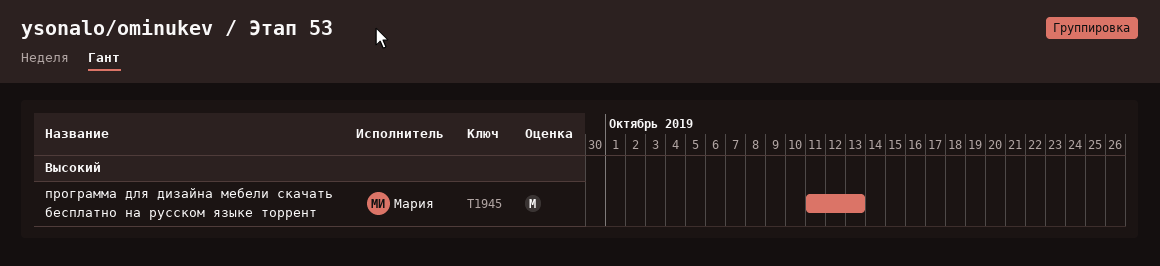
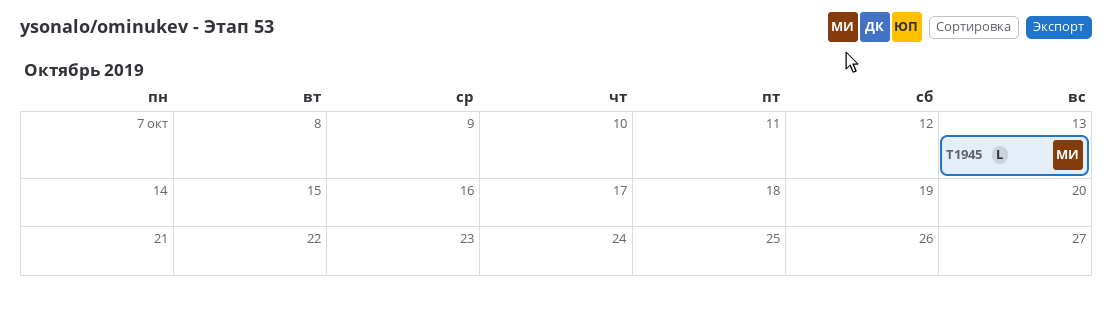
T1945, estimate: M -> L

